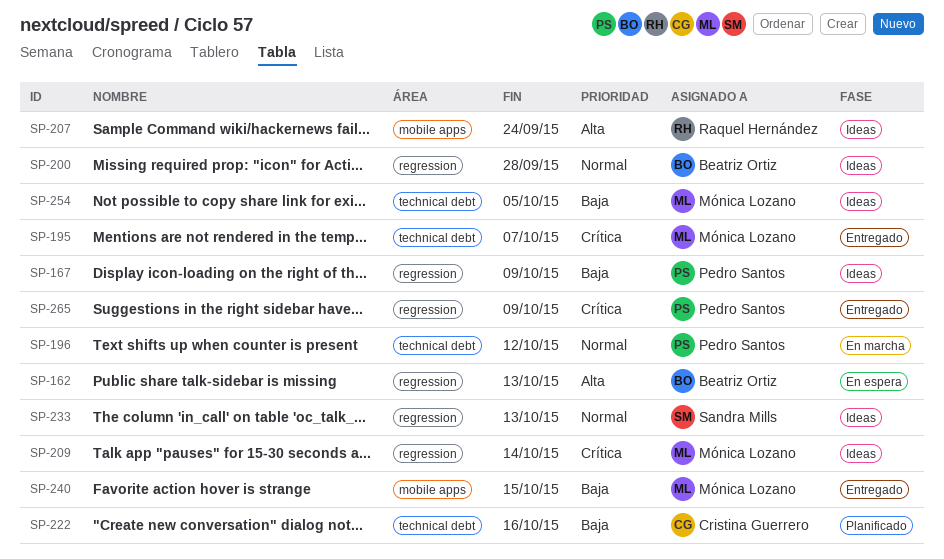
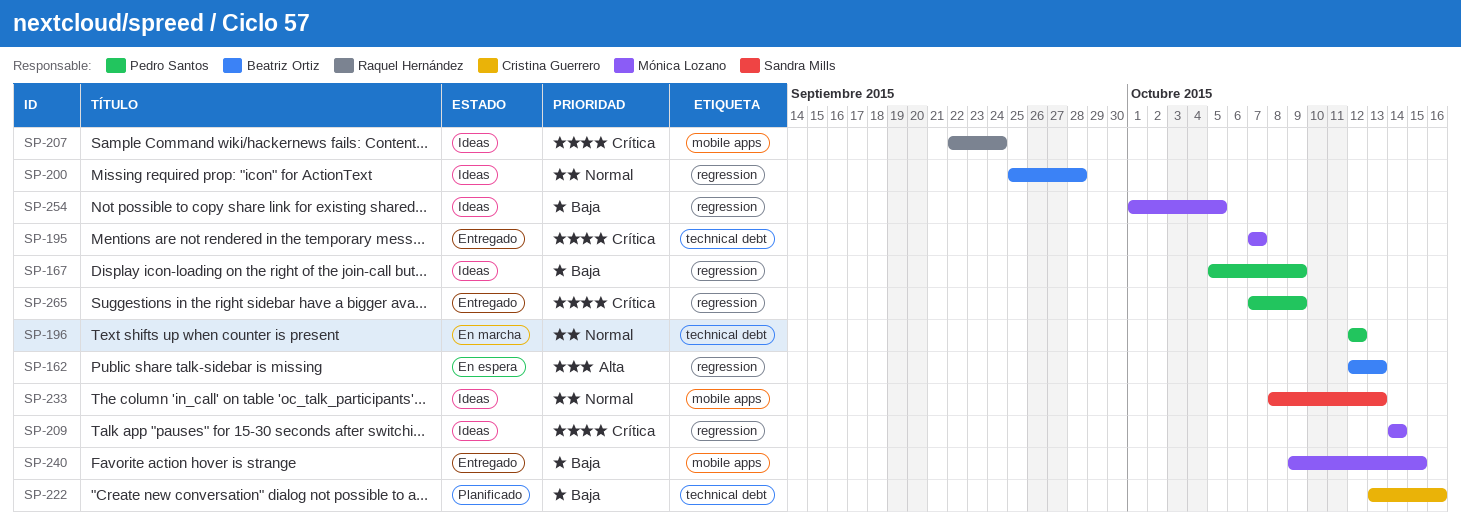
SP-207, priority: Alta -> Crítica
SP-233, label: regression -> mobile apps
SP-254, label: technical debt -> regression

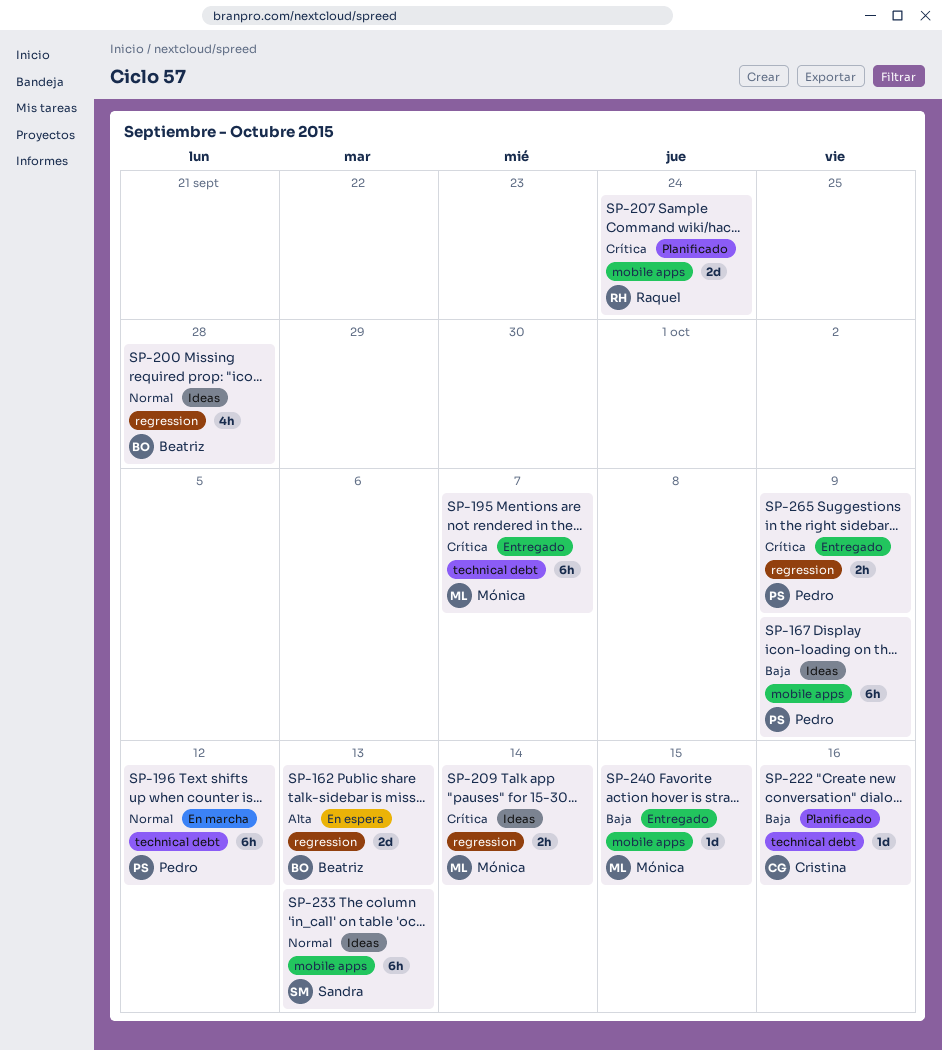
SP-167, label: regression -> mobile apps
SP-207, status: Ideas -> Planificado
SP-254: present -> none

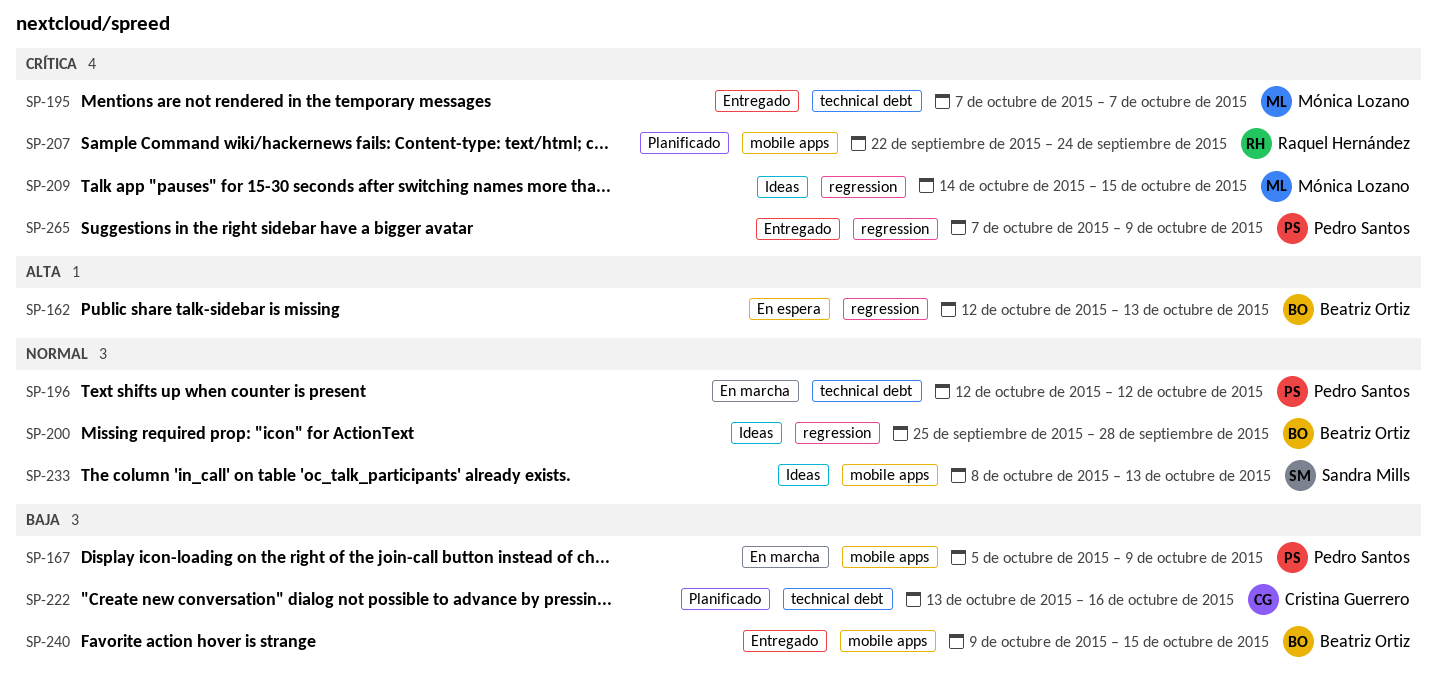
SP-167, status: Ideas -> En marcha
SP-209, due: Oct 14 -> Oct 15
SP-240, owner: Mónica Lozano -> Beatriz Ortiz

